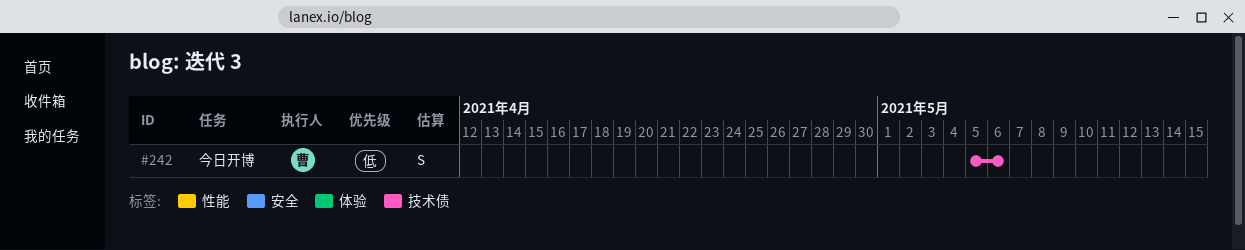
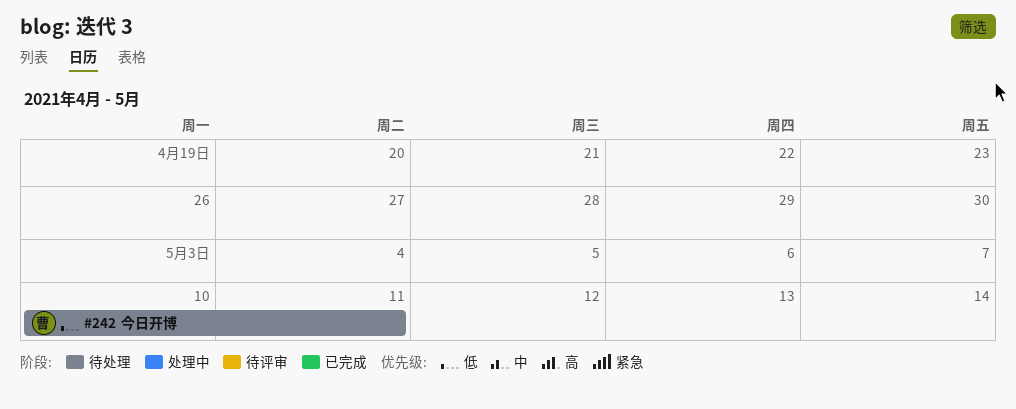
#242, start: May 5 -> May 10
#242, due: May 6 -> May 11

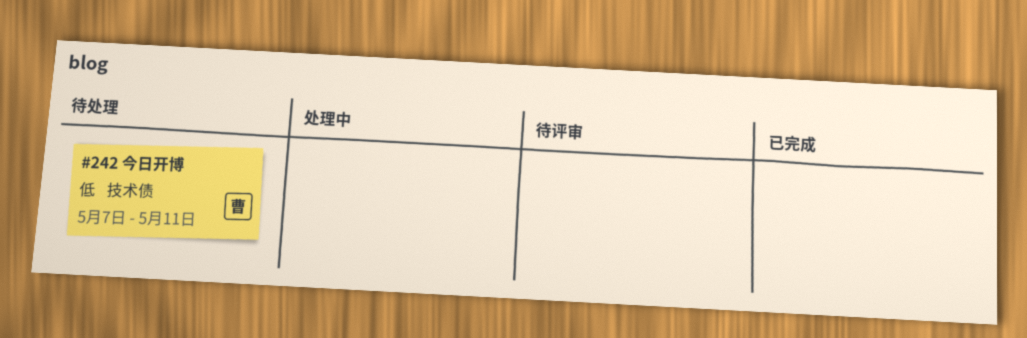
#242, start: May 10 -> May 7

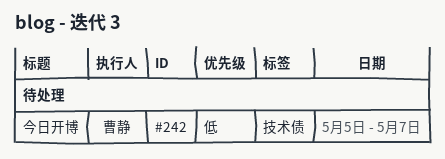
#242, start: May 7 -> May 5
#242, due: May 11 -> May 7

